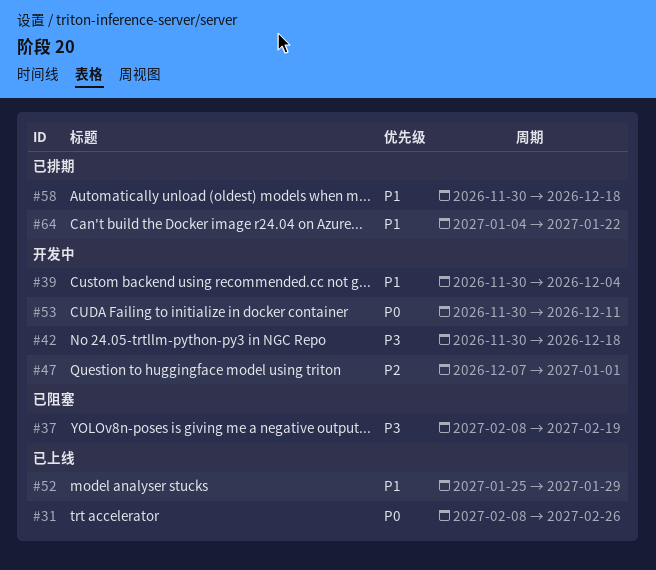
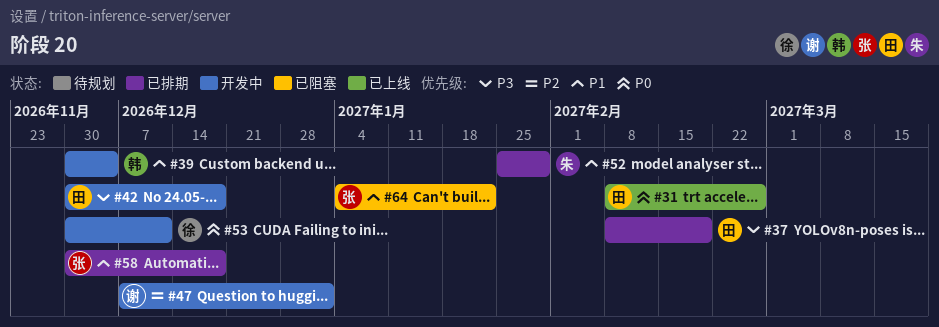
#37, status: 已阻塞 -> 已排期
#52, status: 已上线 -> 已排期
#64, status: 已排期 -> 已阻塞

